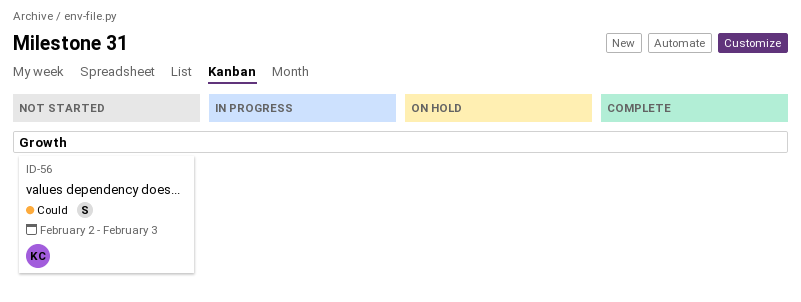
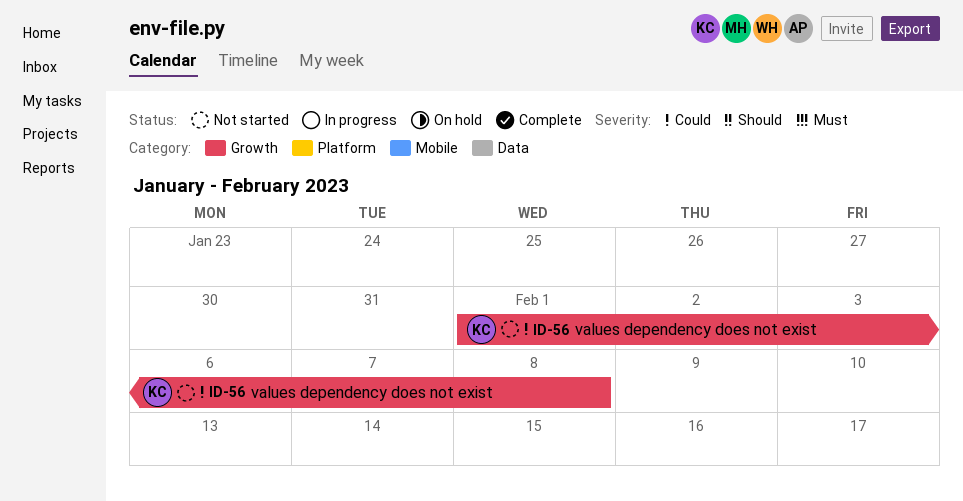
ID-56, start: Feb 2 -> Feb 1
ID-56, due: Feb 3 -> Feb 8

